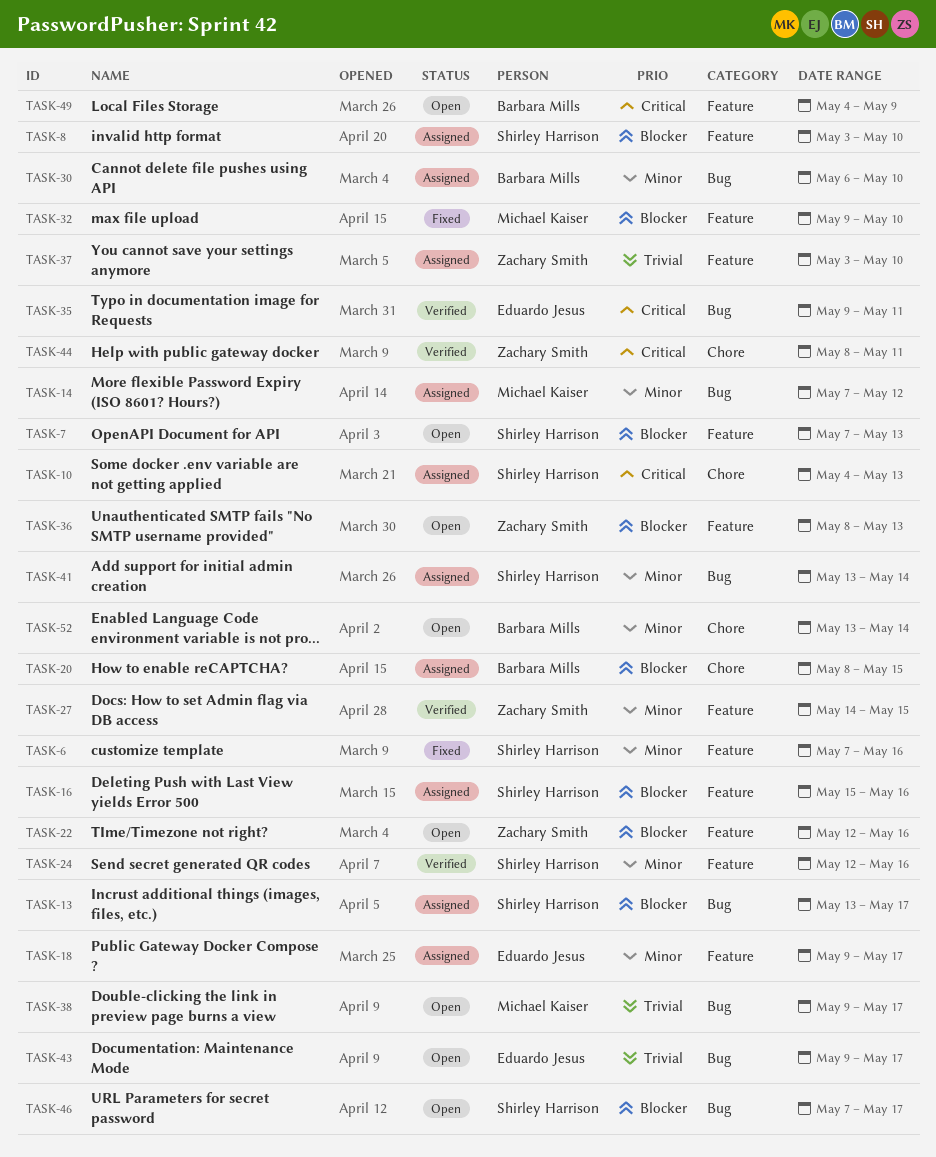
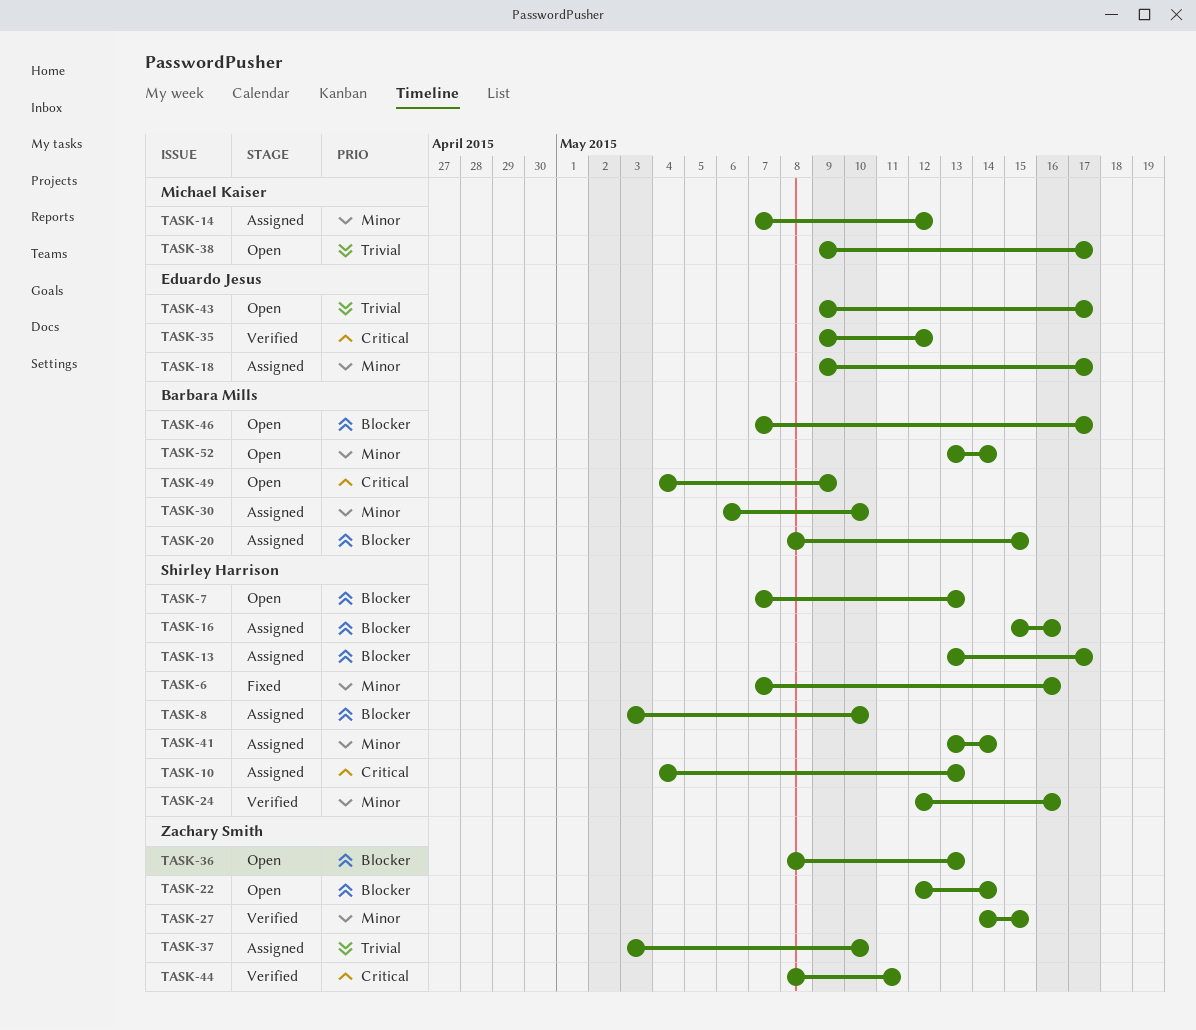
TASK-22, due: May 16 -> May 14
TASK-32: present -> none
TASK-35, due: May 11 -> May 12
TASK-46, owner: Shirley Harrison -> Barbara Mills

